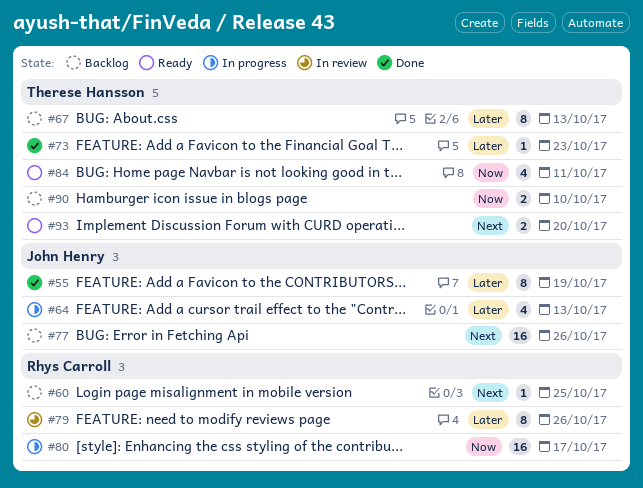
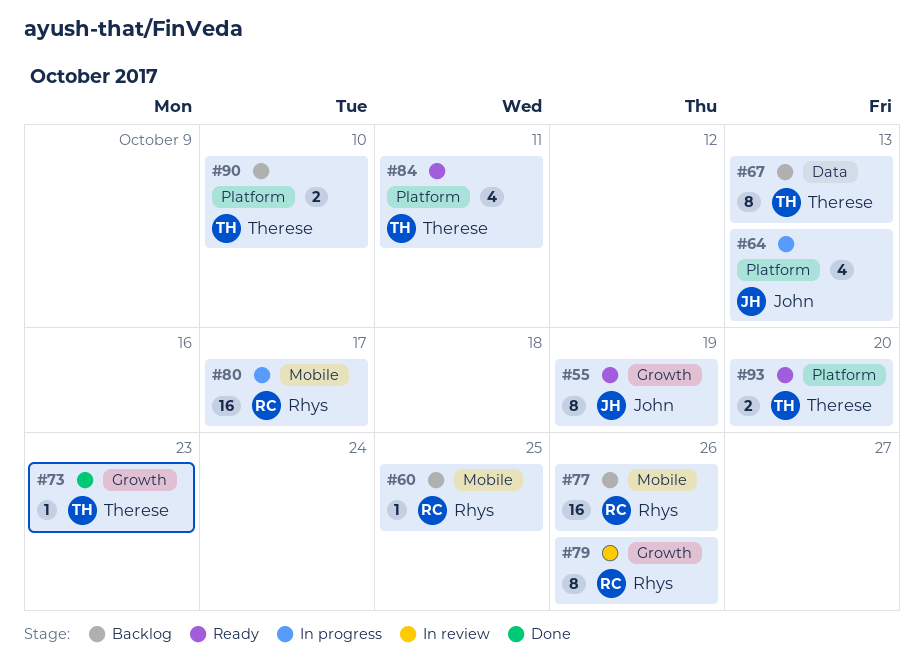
#55, status: Done -> Ready
#77, owner: John Henry -> Rhys Carroll

